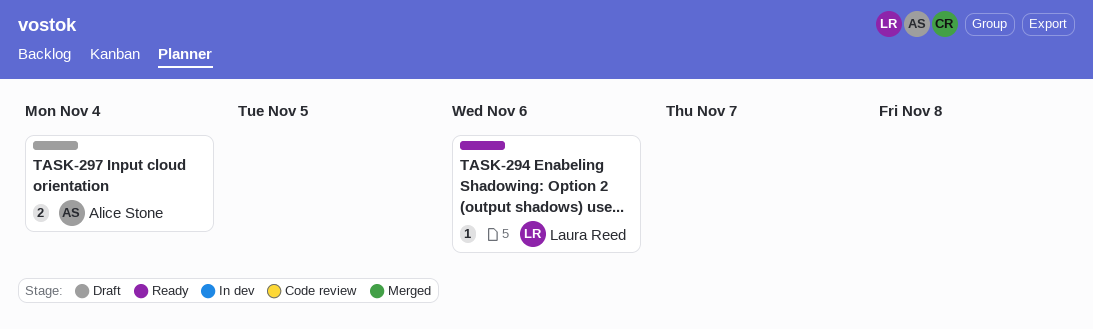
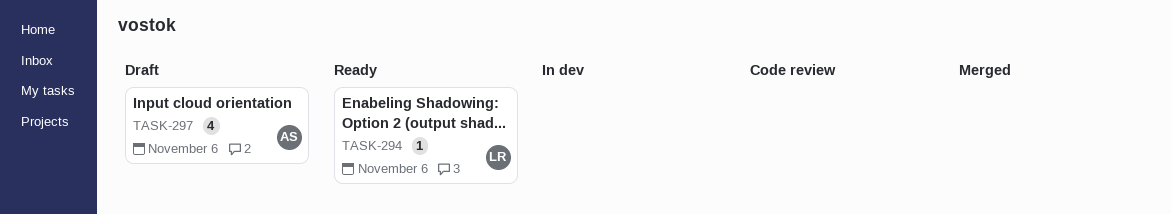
TASK-297, estimate: 2 -> 4
TASK-297, due: Nov 4 -> Nov 6

